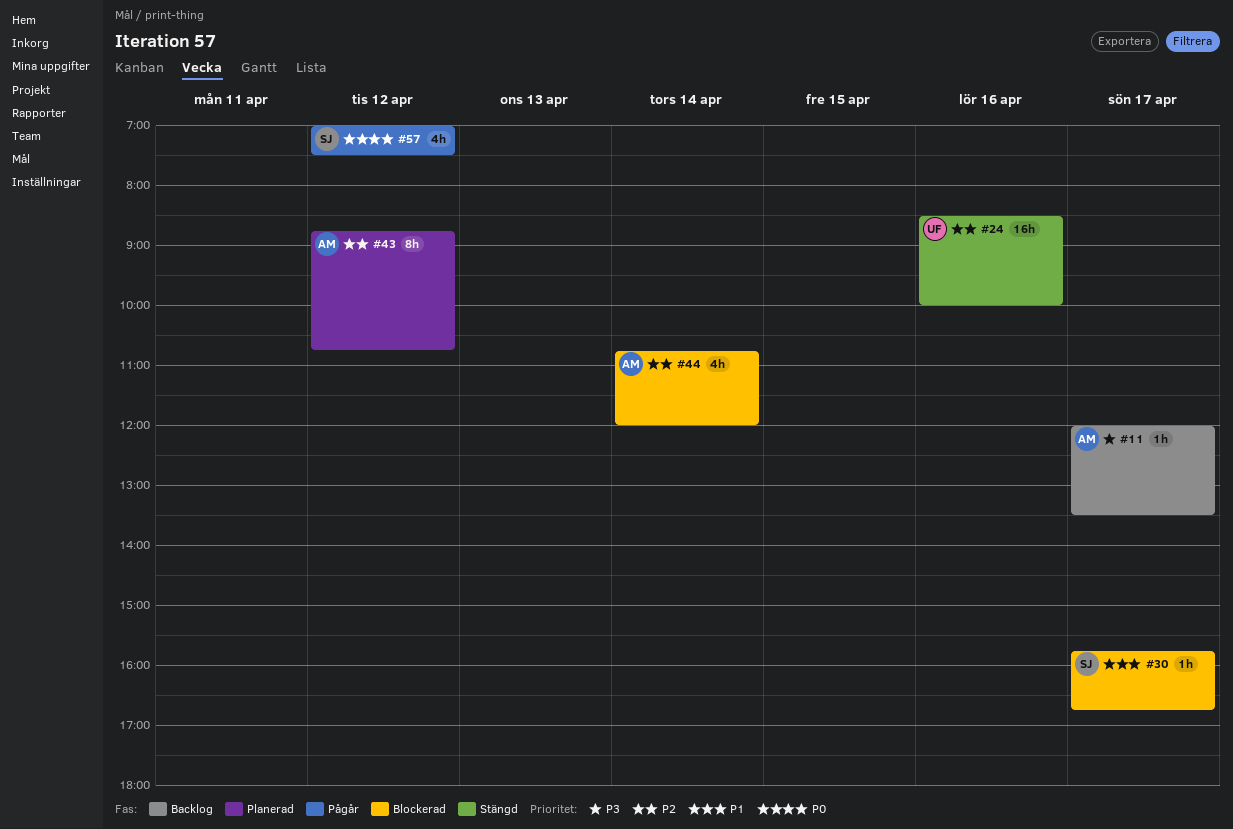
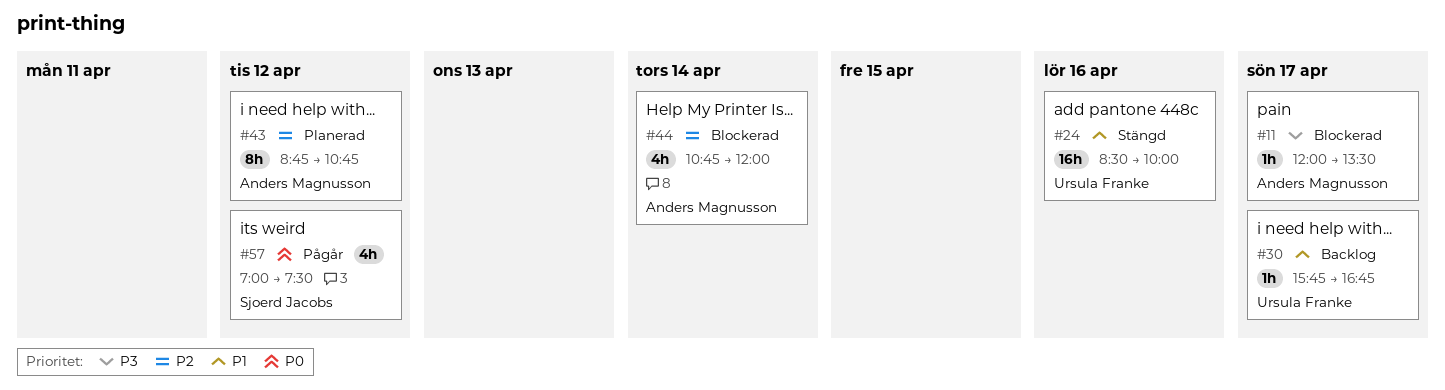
#11, status: Backlog -> Blockerad
#24, priority: P2 -> P1
#30, status: Blockerad -> Backlog
#30, owner: Sjoerd Jacobs -> Ursula Franke

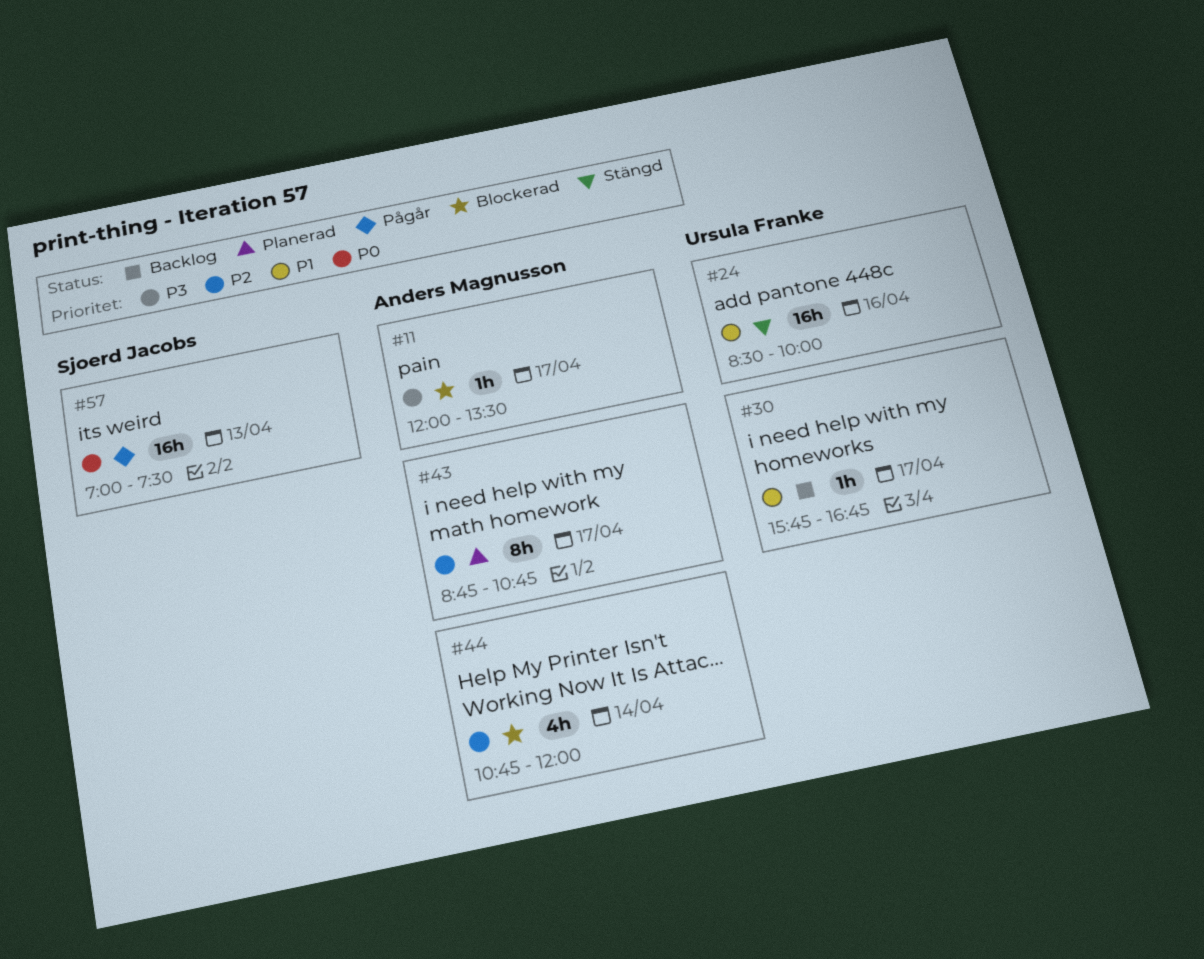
#43, day: Apr 12 -> Apr 17
#57, estimate: 4h -> 16h
#57, day: Apr 12 -> Apr 13

